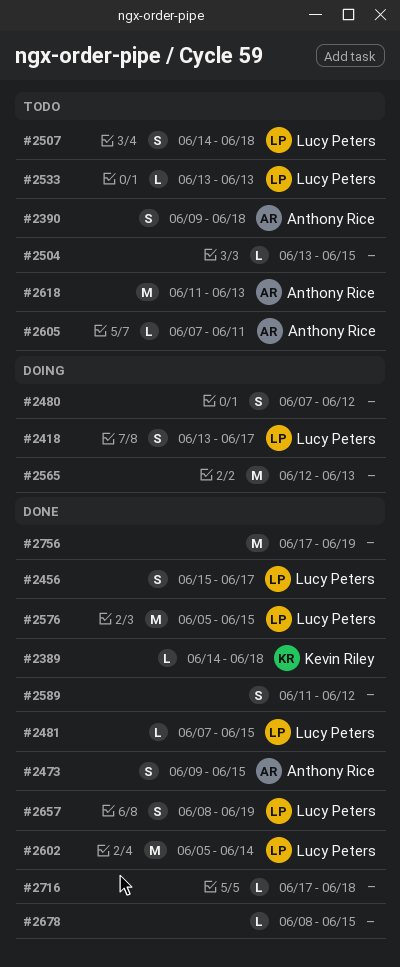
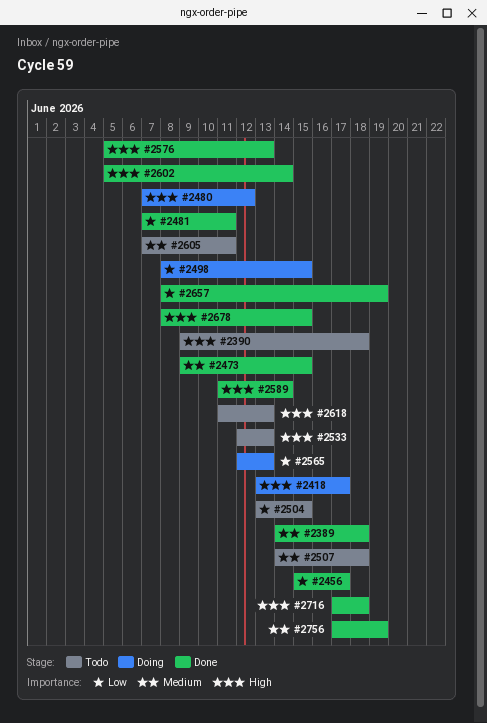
#2481, due: Jun 15 -> Jun 11
#2498: none -> present
#2533, start: Jun 13 -> Jun 12
#2576, due: Jun 15 -> Jun 13
#2589, due: Jun 12 -> Jun 14

